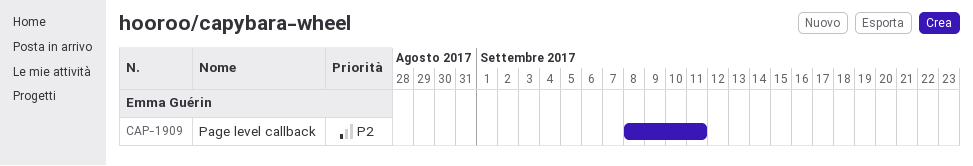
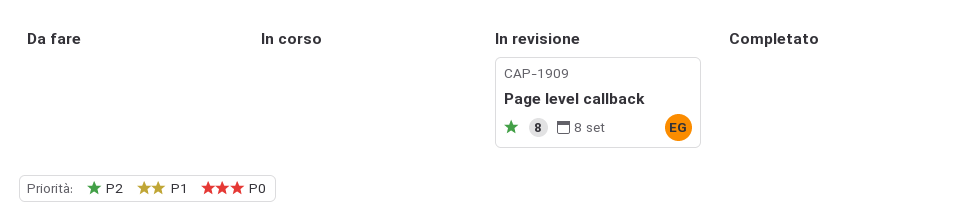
CAP-1909, due: Sep 11 -> Sep 8

